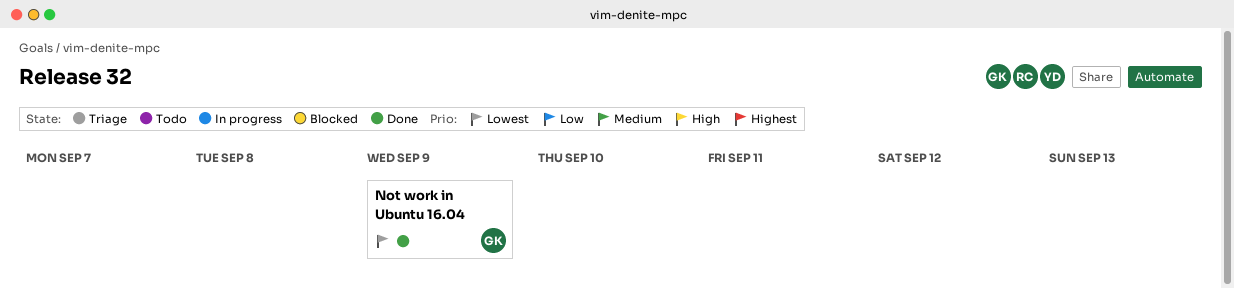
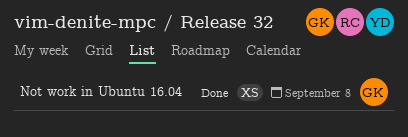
Not work in Ubuntu 16.04, due: Sep 9 -> Sep 8

